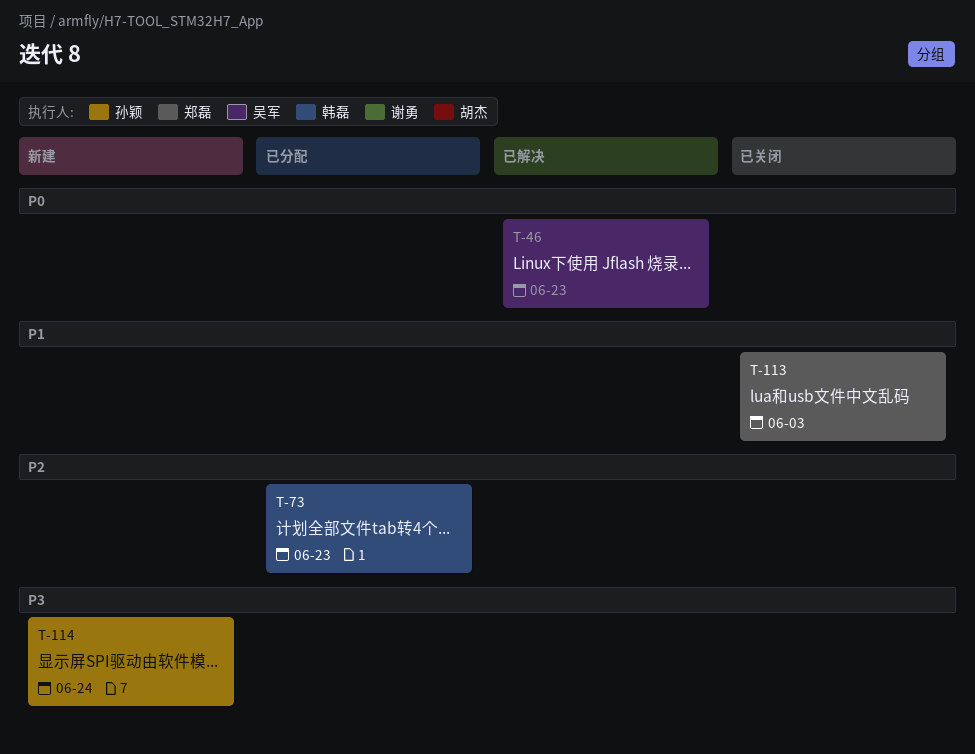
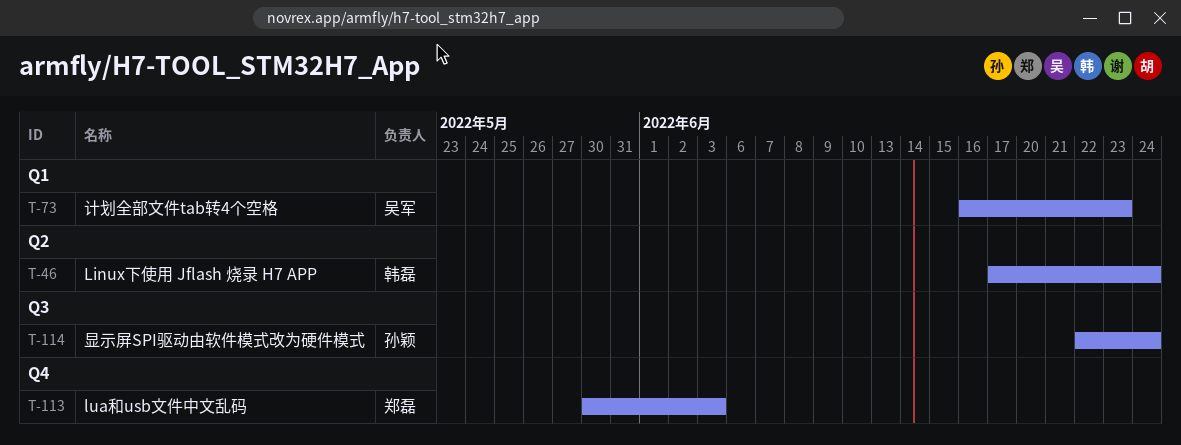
T-46, owner: 吴军 -> 韩磊
T-46, due: Jun 23 -> Jun 24
T-73, owner: 韩磊 -> 吴军

